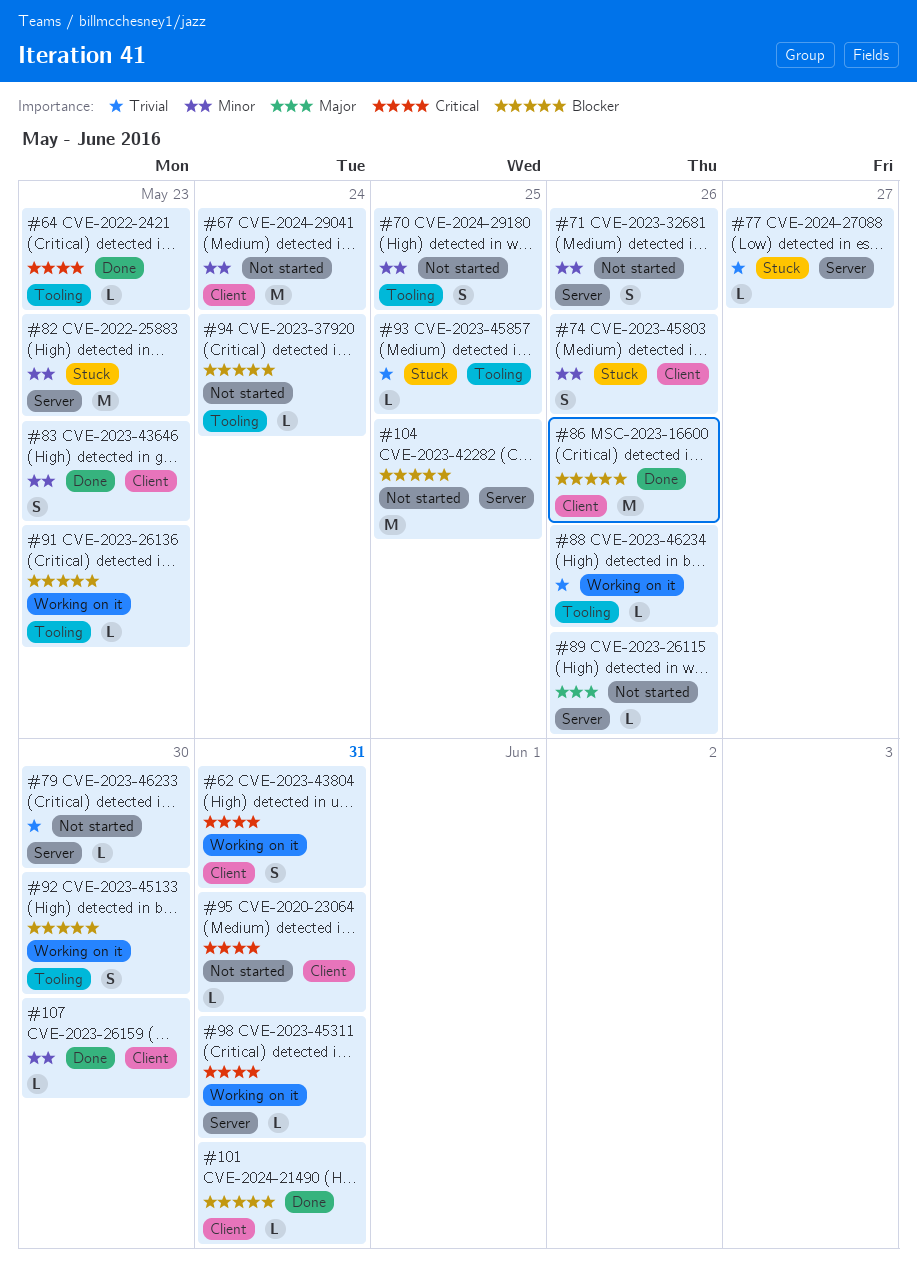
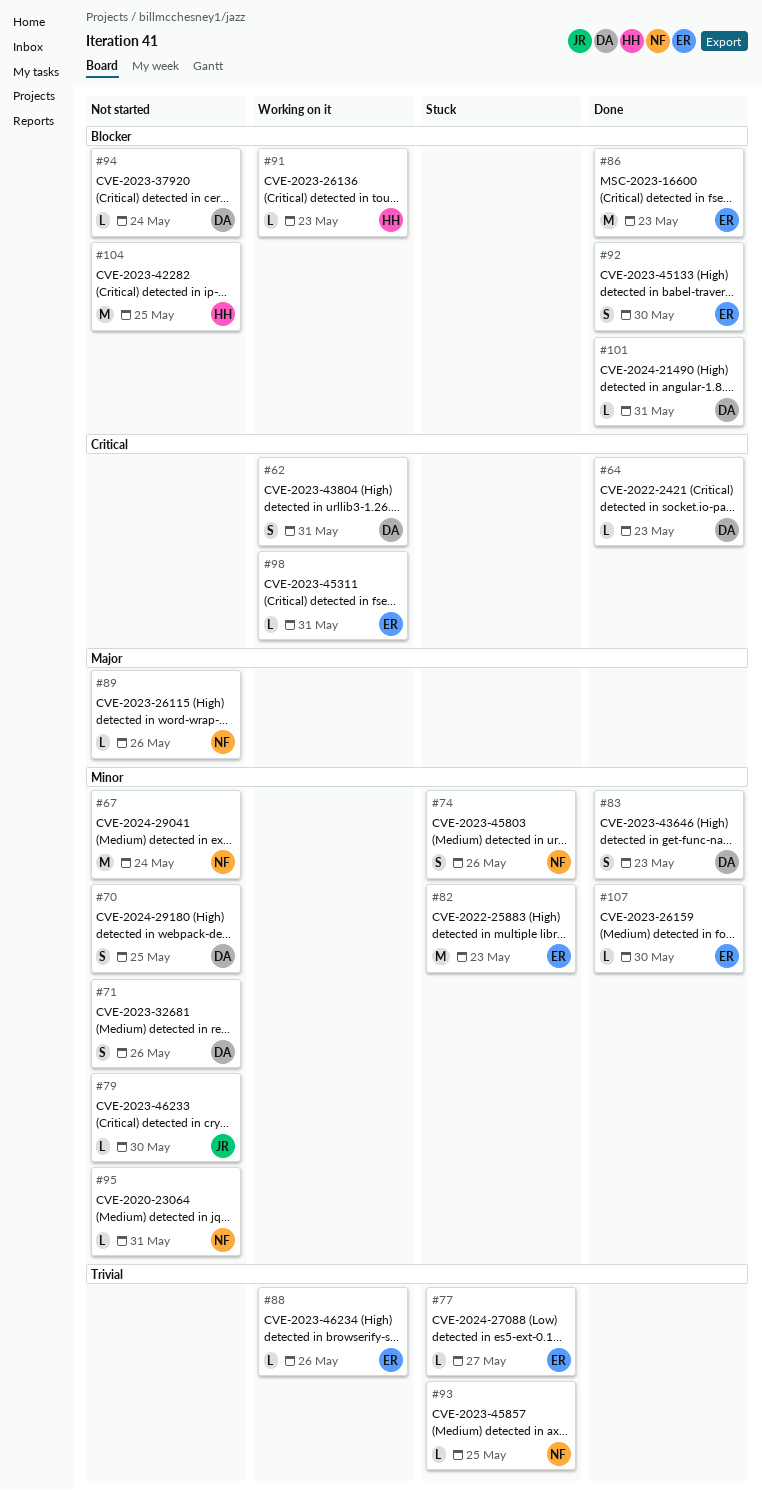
#79, priority: Trivial -> Minor
#86, due: May 26 -> May 23
#92, status: Working on it -> Done
#95, priority: Critical -> Minor

